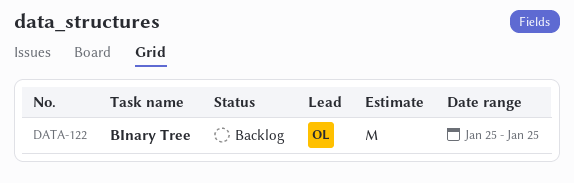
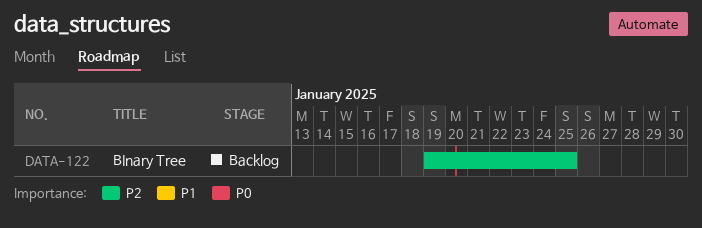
DATA-122, start: Jan 25 -> Jan 19

